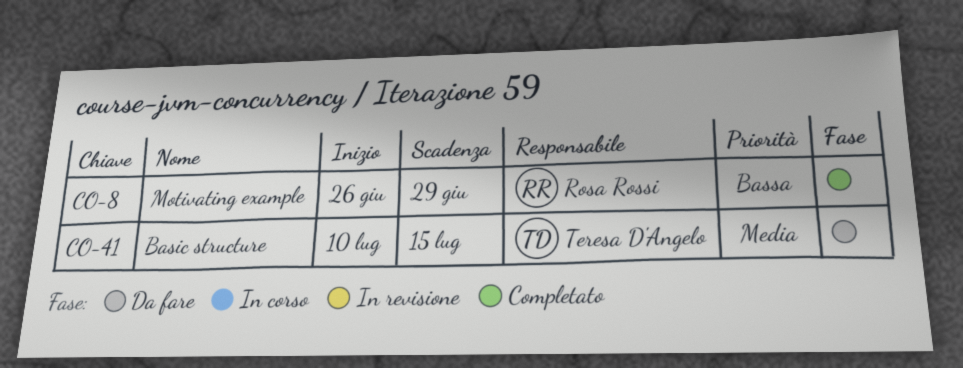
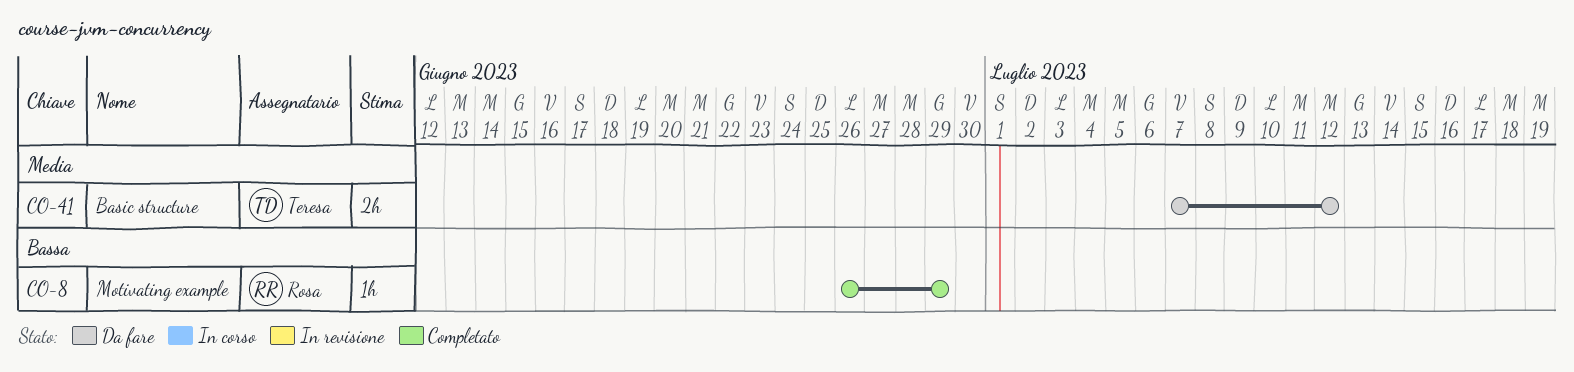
CO-41, start: Jul 10 -> Jul 7
CO-41, due: Jul 15 -> Jul 12

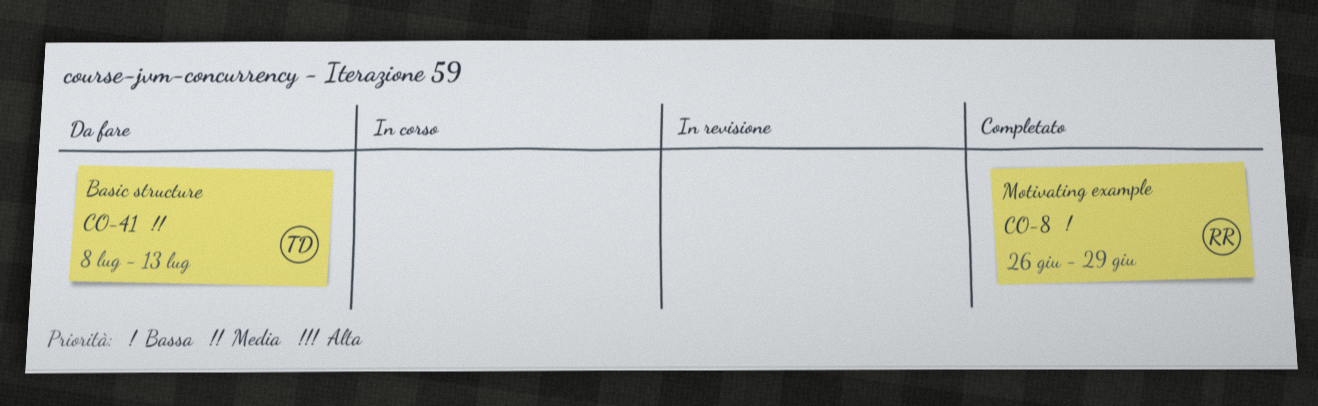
CO-41, start: Jul 7 -> Jul 8
CO-41, due: Jul 12 -> Jul 13

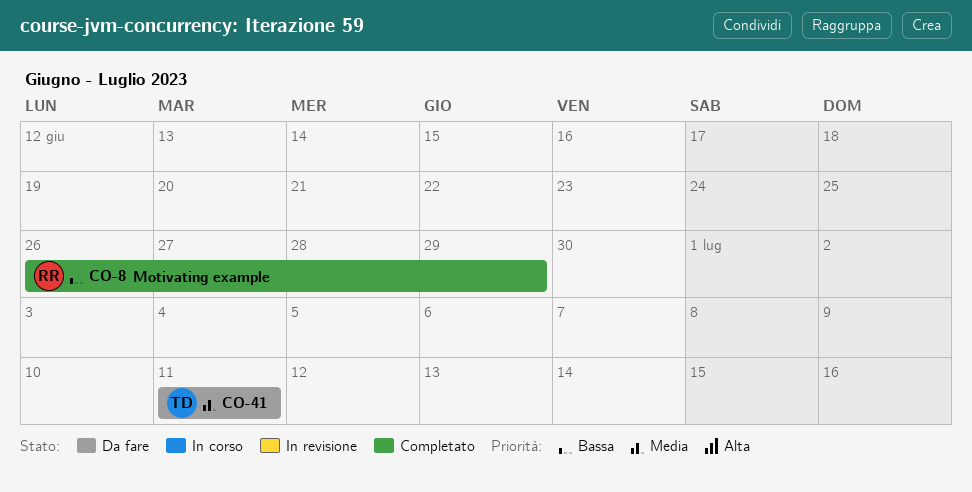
CO-41, start: Jul 8 -> Jul 11
CO-41, due: Jul 13 -> Jul 11

